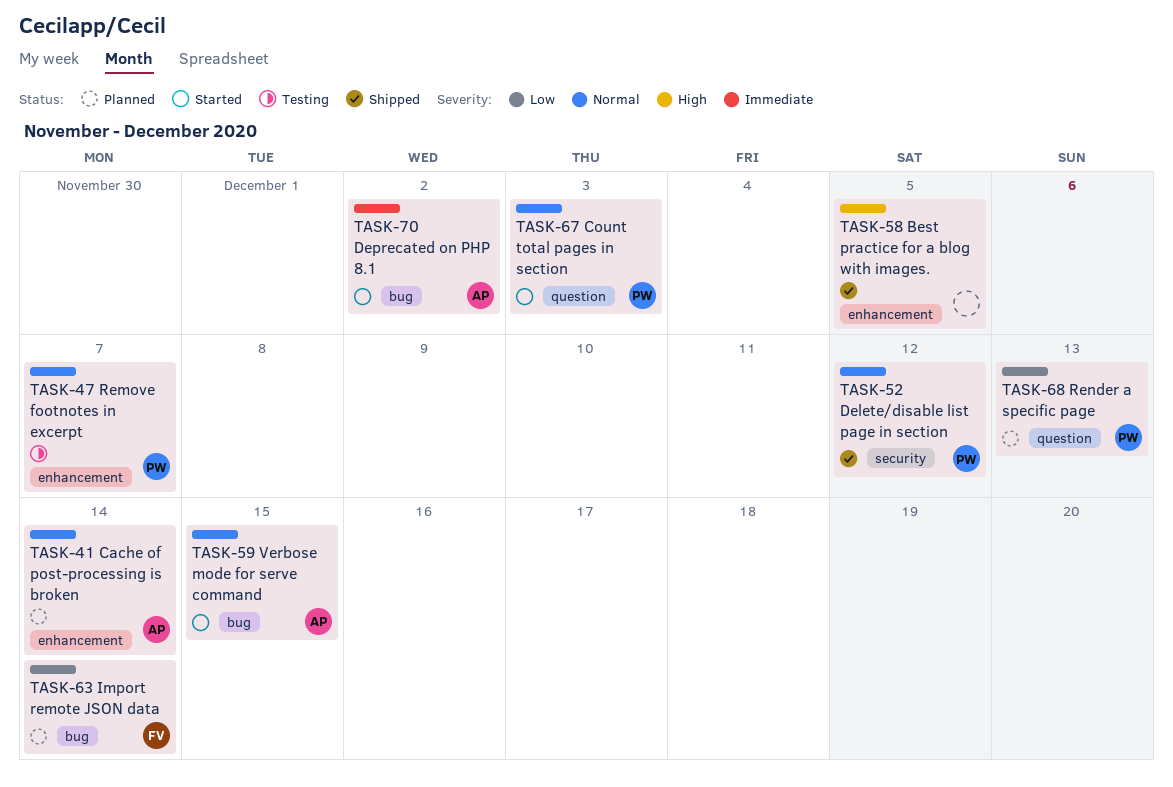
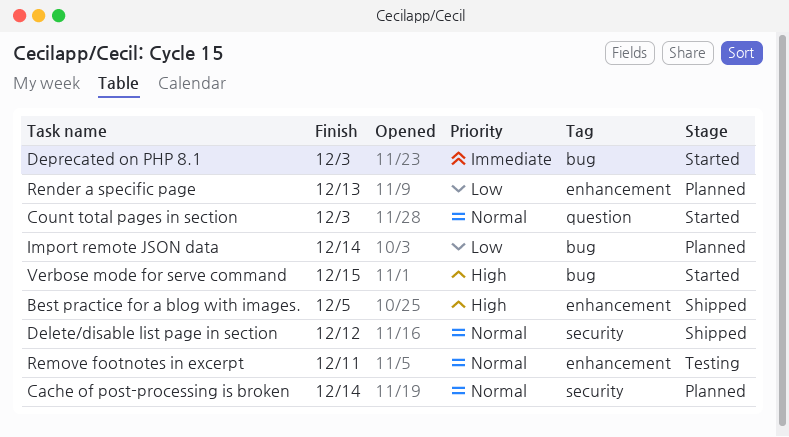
Cache of post-processing is broken, label: enhancement -> security
Deprecated on PHP 8.1, due: Dec 2 -> Dec 3
Remove footnotes in excerpt, due: Dec 7 -> Dec 11
Render a specific page, label: question -> enhancement
Verbose mode for serve command, priority: Normal -> High

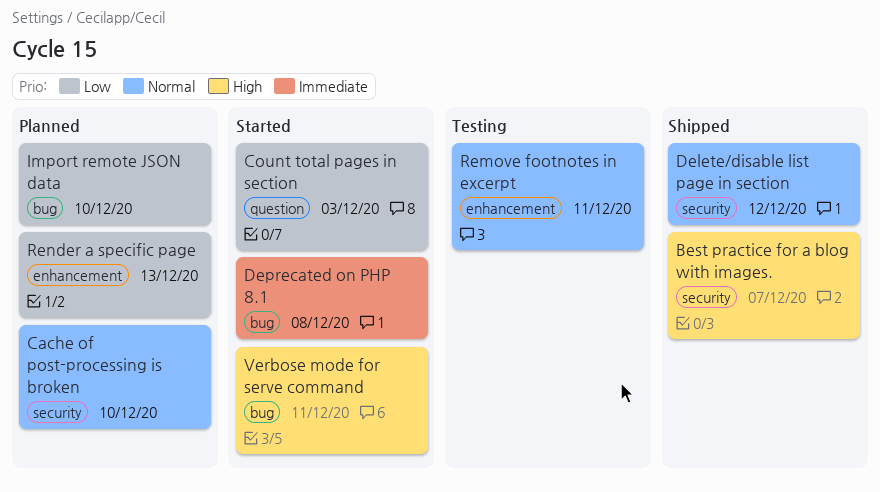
Best practice for a blog with images., label: enhancement -> security
Best practice for a blog with images., due: Dec 5 -> Dec 7
Cache of post-processing is broken, due: Dec 14 -> Dec 10
Count total pages in section, priority: Normal -> Low
Deprecated on PHP 8.1, due: Dec 3 -> Dec 8
Import remote JSON data, due: Dec 14 -> Dec 10
Verbose mode for serve command, due: Dec 15 -> Dec 11

